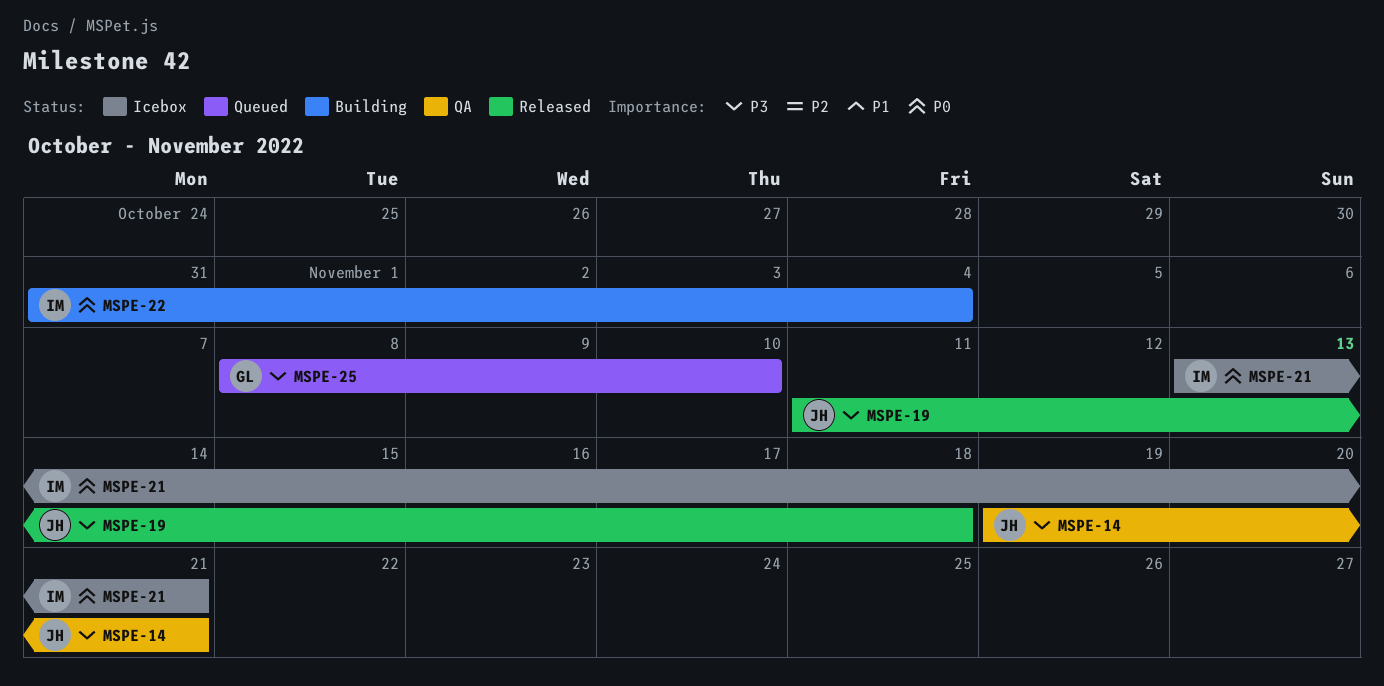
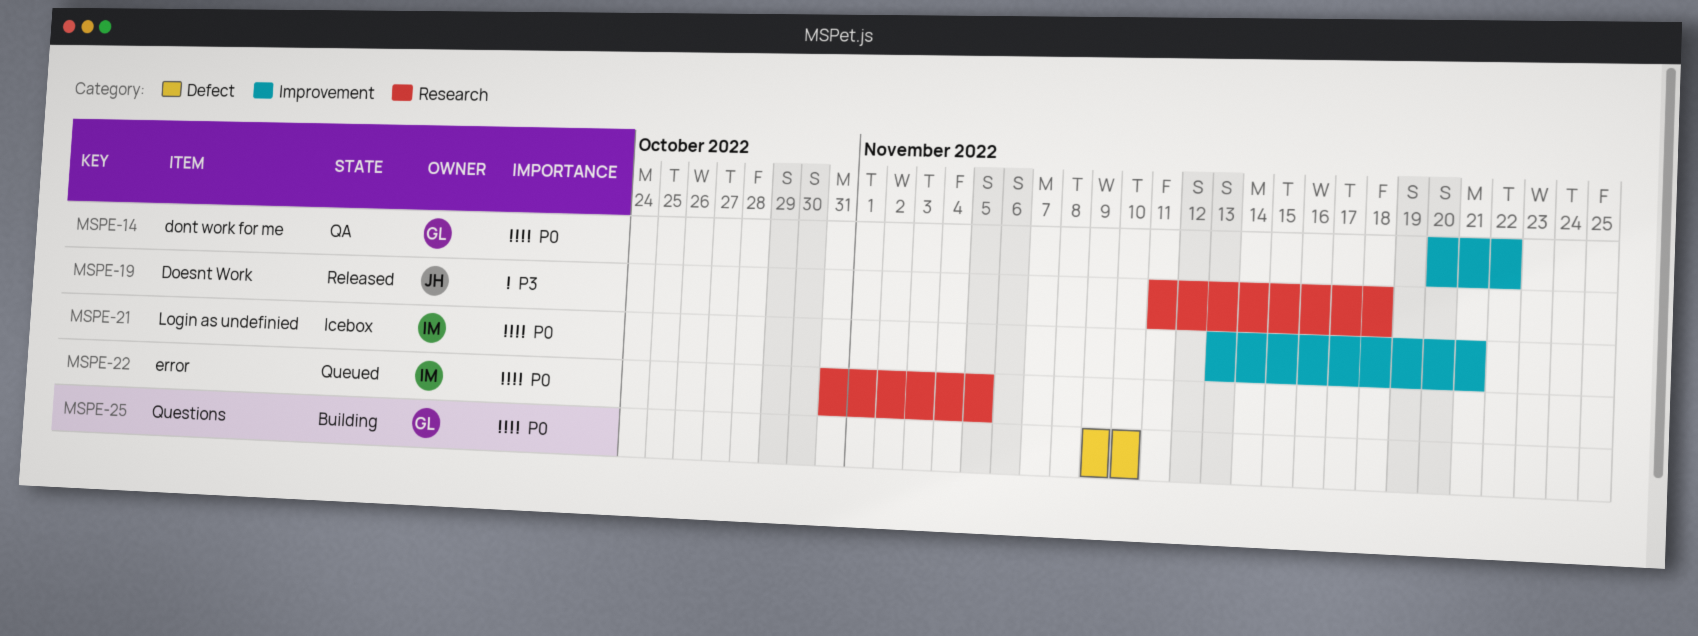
MSPE-14, owner: JH -> GL
MSPE-14, priority: P3 -> P0
MSPE-14, start: Nov 19 -> Nov 20
MSPE-14, due: Nov 21 -> Nov 22
MSPE-22, status: Building -> Queued
MSPE-22, due: Nov 4 -> Nov 5
MSPE-25, status: Queued -> Building
MSPE-25, priority: P3 -> P0
MSPE-25, start: Nov 8 -> Nov 9

